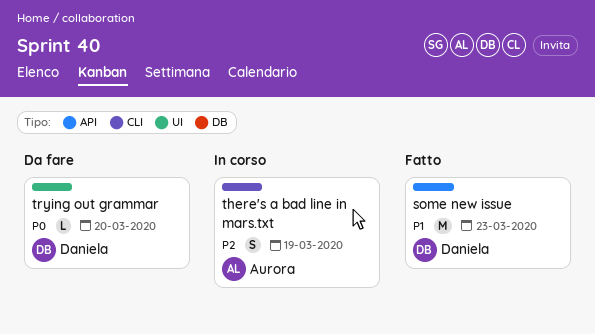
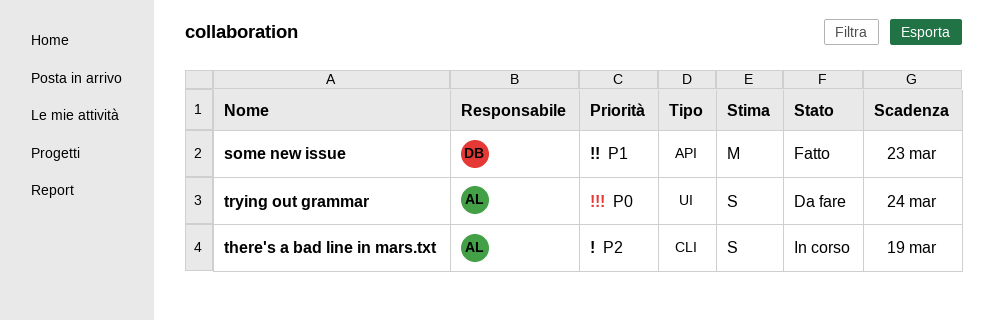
trying out grammar, owner: Daniela -> Aurora
trying out grammar, estimate: L -> S
trying out grammar, due: Mar 20 -> Mar 24

